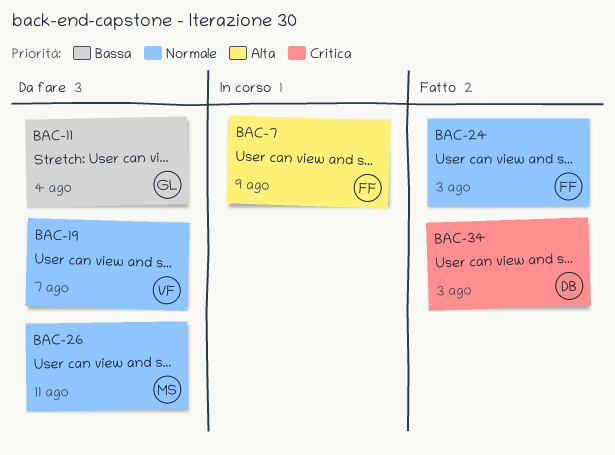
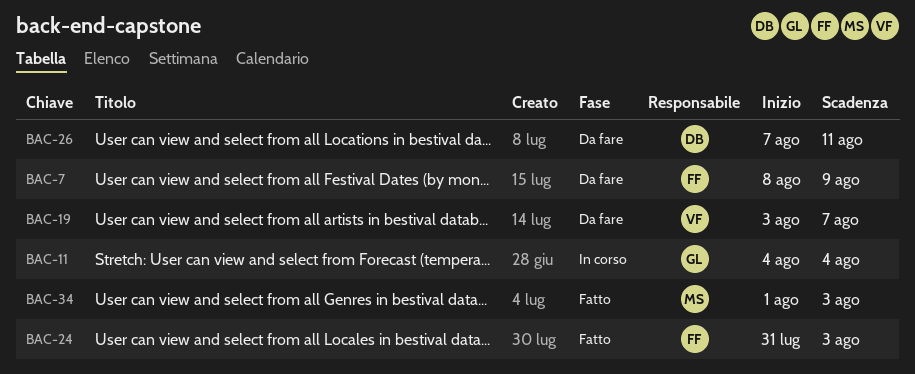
BAC-7, status: In corso -> Da fare
BAC-11, status: Da fare -> In corso
BAC-26, owner: MS -> DB
BAC-34, owner: DB -> MS

